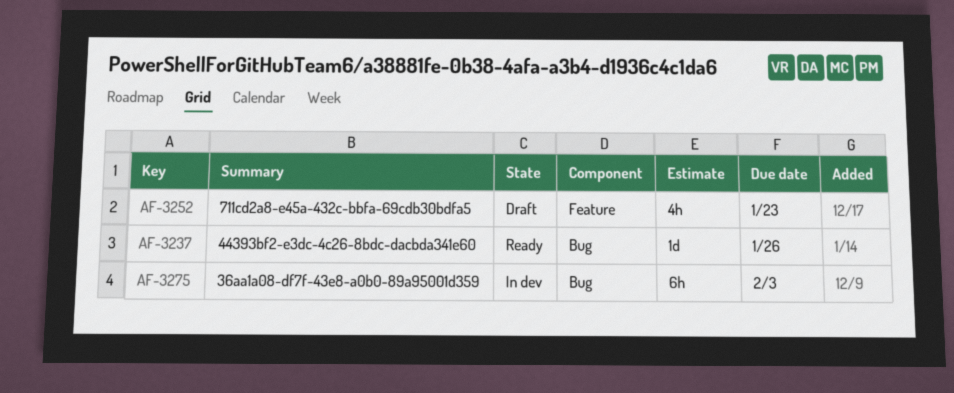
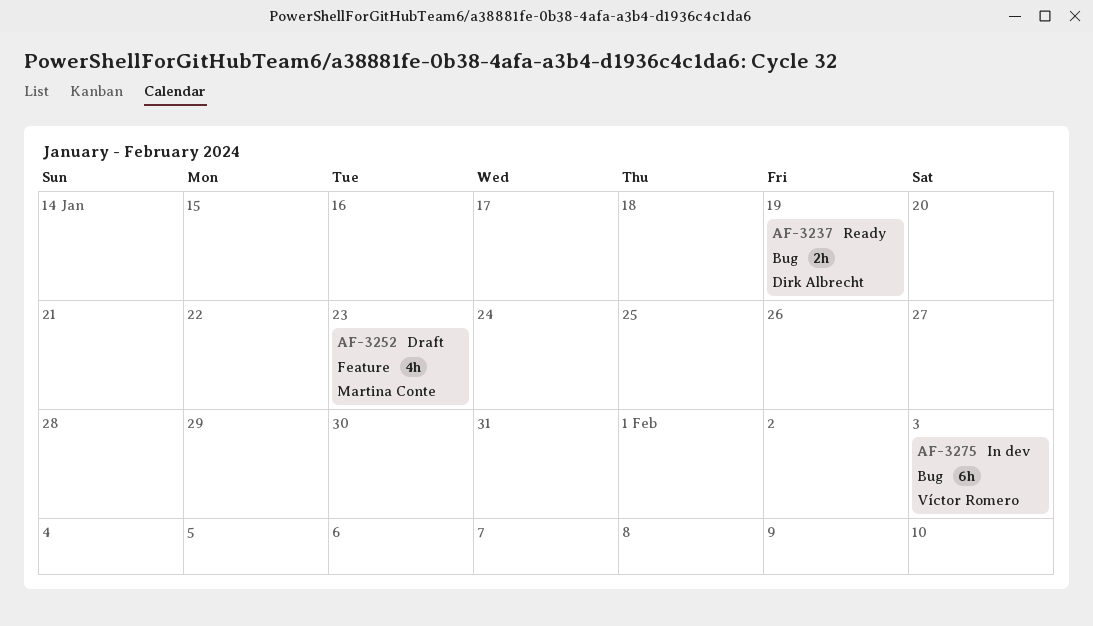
AF-3237, estimate: 1d -> 2h
AF-3237, due: Jan 26 -> Jan 19

